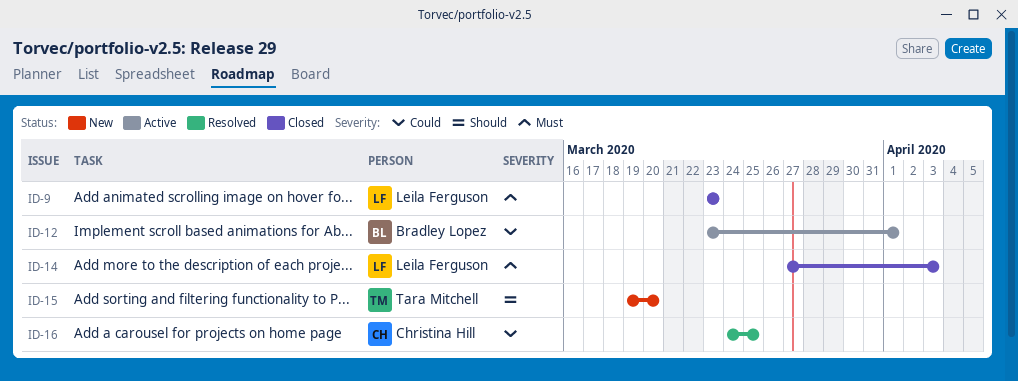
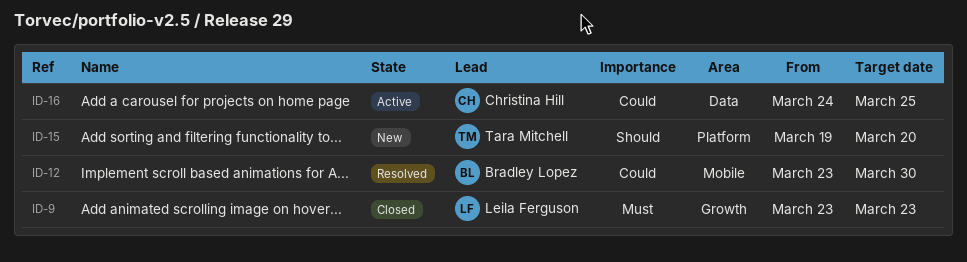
ID-12, status: Active -> Resolved
ID-12, due: Apr 1 -> Mar 30
ID-14: present -> none
ID-16, status: Resolved -> Active

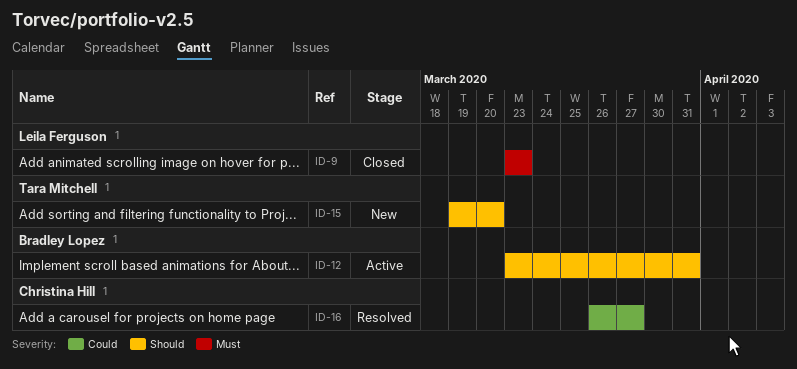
ID-12, status: Resolved -> Active
ID-12, priority: Could -> Should
ID-12, due: Mar 30 -> Mar 31
ID-16, status: Active -> Resolved
ID-16, start: Mar 24 -> Mar 26
ID-16, due: Mar 25 -> Mar 27

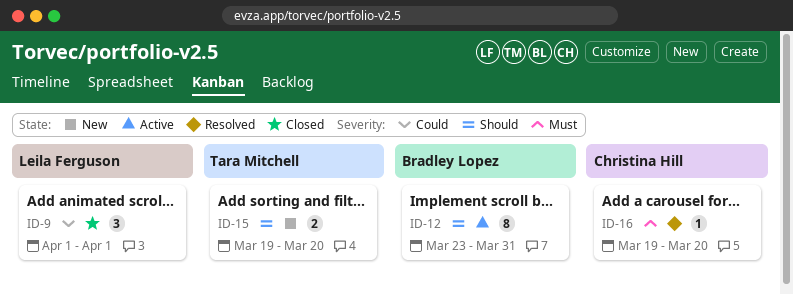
ID-9, priority: Must -> Could
ID-9, start: Mar 23 -> Apr 1
ID-9, due: Mar 23 -> Apr 1
ID-16, priority: Could -> Must
ID-16, start: Mar 26 -> Mar 19
ID-16, due: Mar 27 -> Mar 20

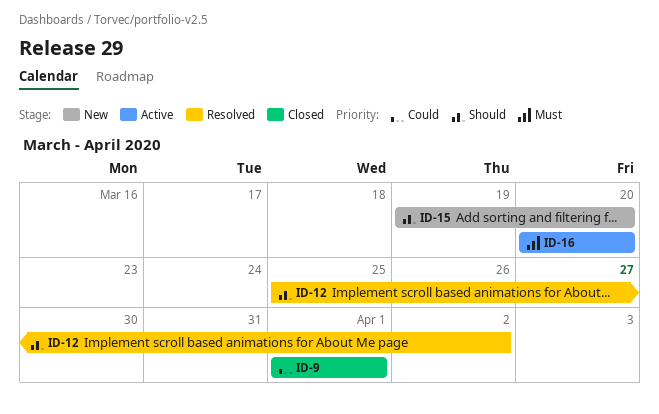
ID-12, status: Active -> Resolved
ID-12, start: Mar 23 -> Mar 25
ID-12, due: Mar 31 -> Apr 2
ID-16, status: Resolved -> Active
ID-16, start: Mar 19 -> Mar 20

